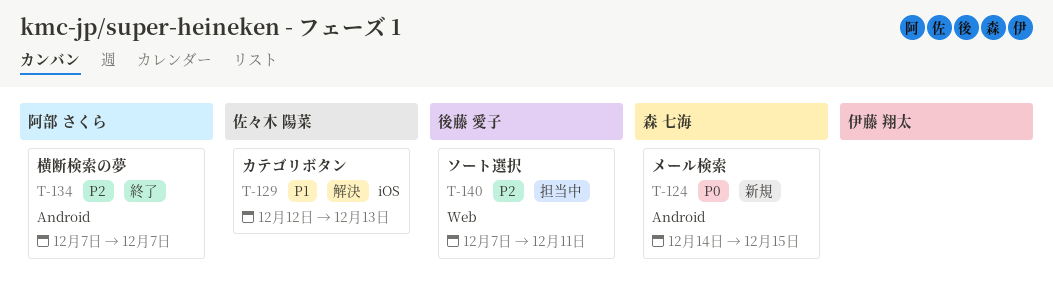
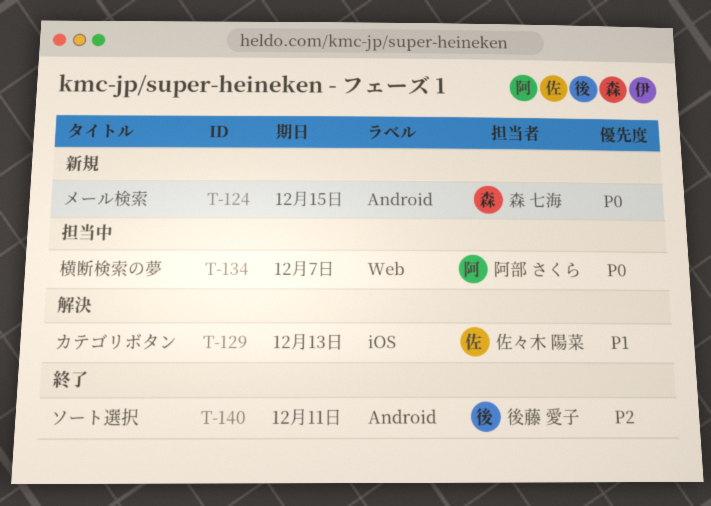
T-134, status: 終了 -> 担当中
T-134, priority: P2 -> P0
T-134, label: Android -> Web
T-140, status: 担当中 -> 終了
T-140, label: Web -> Android

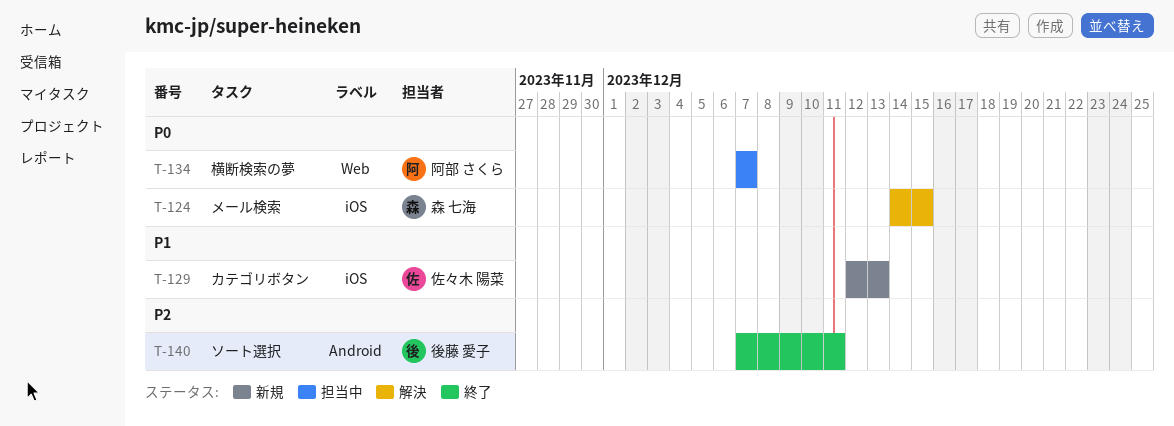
T-124, status: 新規 -> 解決
T-124, label: Android -> iOS
T-129, status: 解決 -> 新規

